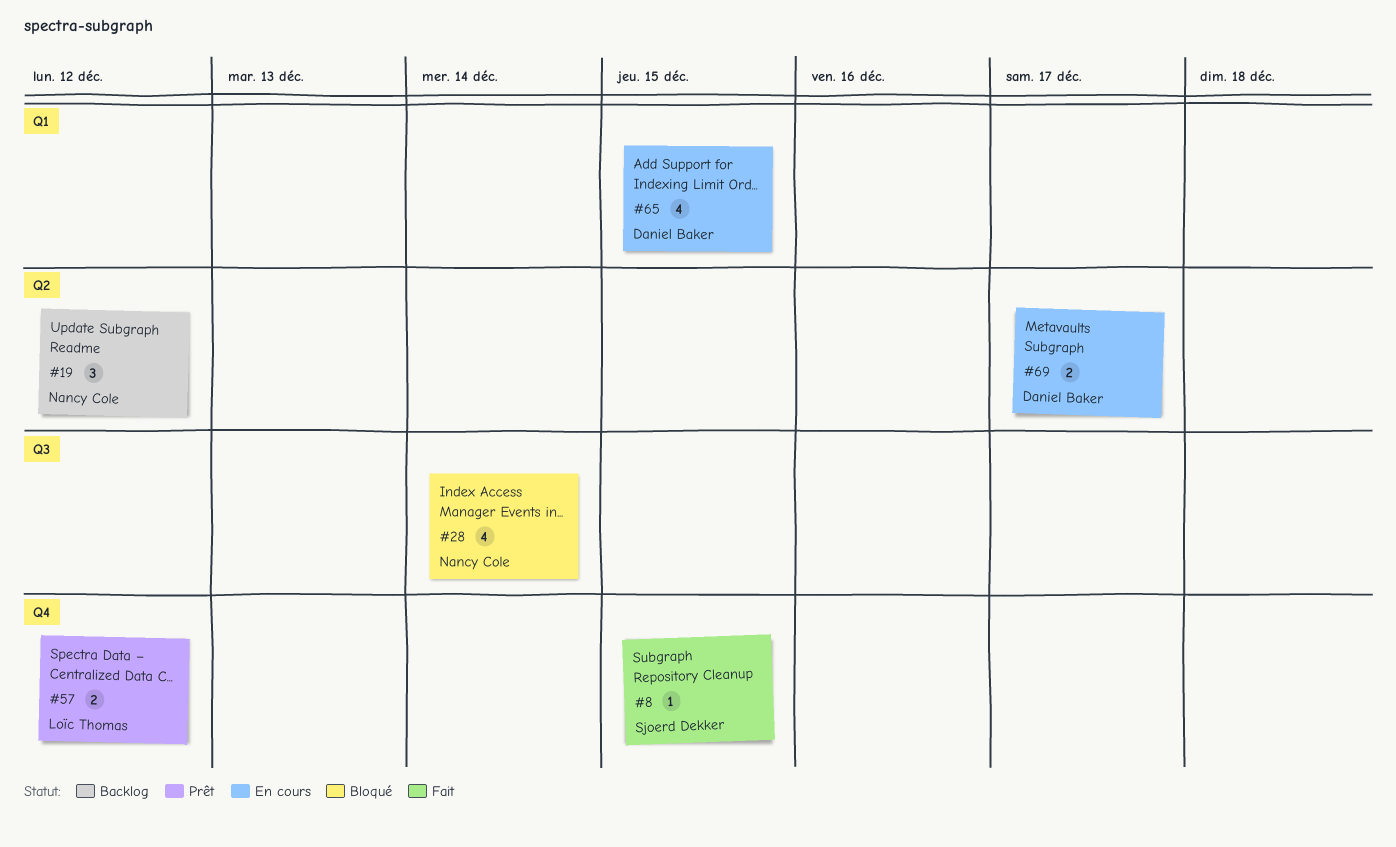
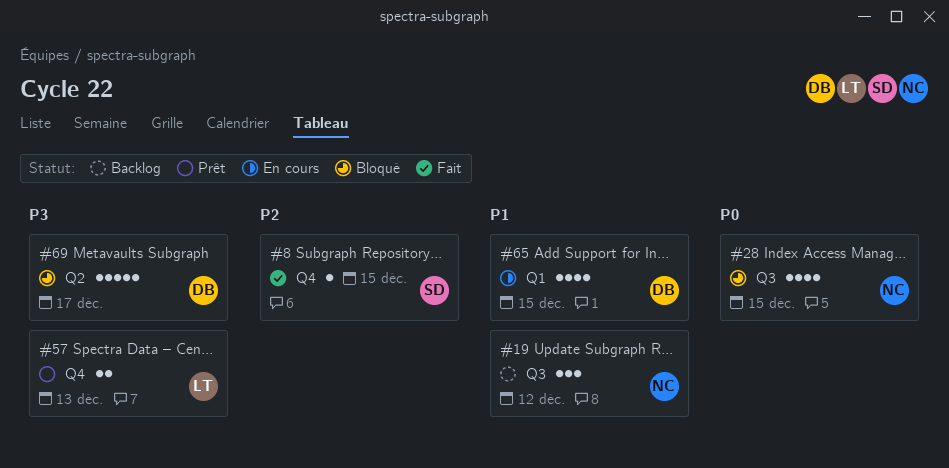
#19, label: Q2 -> Q3
#28, due: Dec 14 -> Dec 15
#57, due: Dec 12 -> Dec 13
#69, status: En cours -> Bloqué
#69, estimate: 2 -> 5

